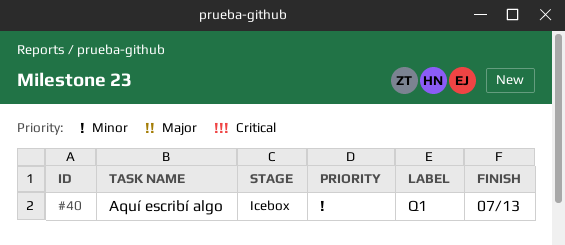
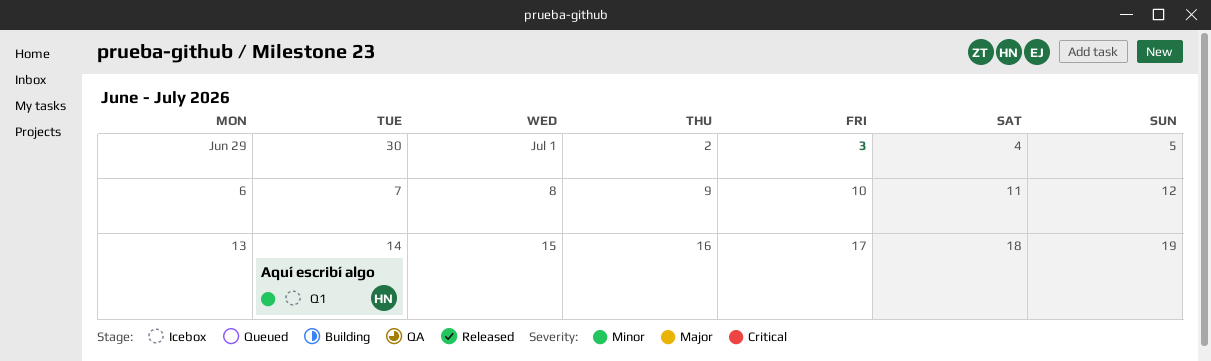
Aquí escribí algo, due: Jul 13 -> Jul 14

